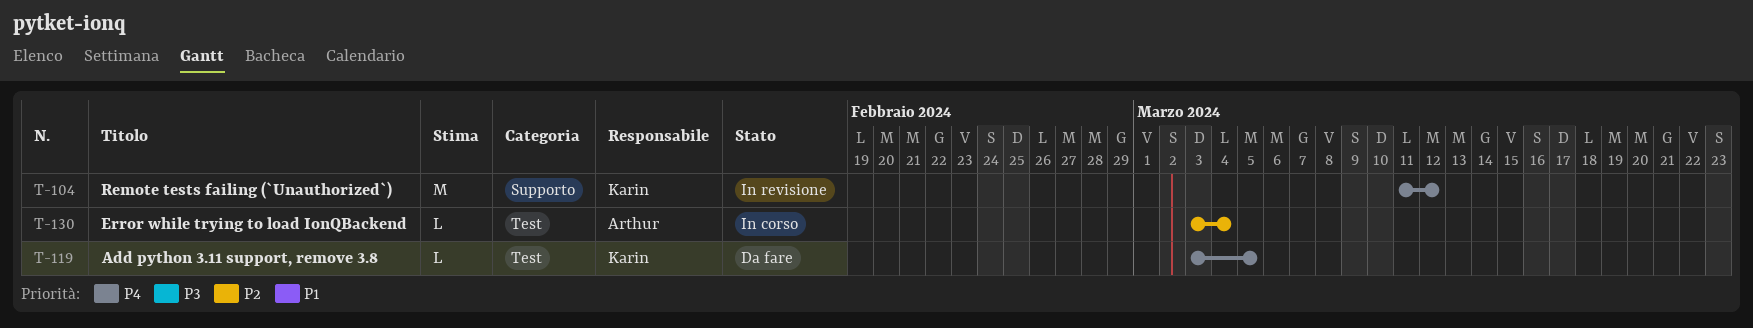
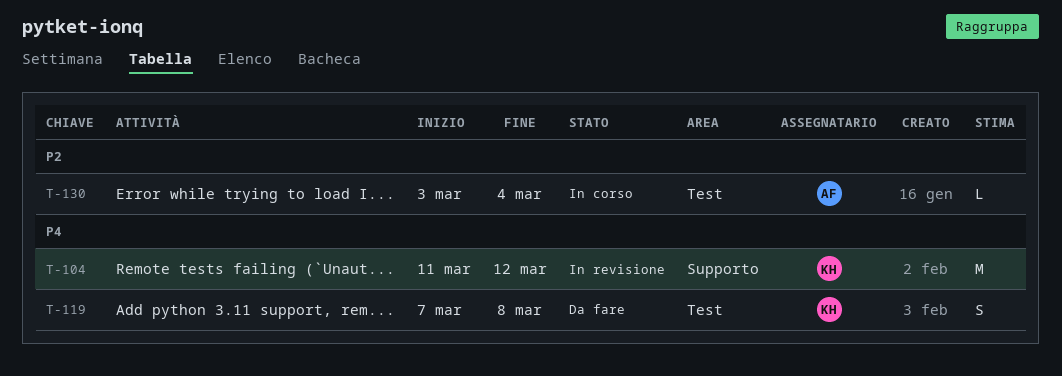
T-119, estimate: L -> S
T-119, start: Mar 3 -> Mar 7
T-119, due: Mar 5 -> Mar 8

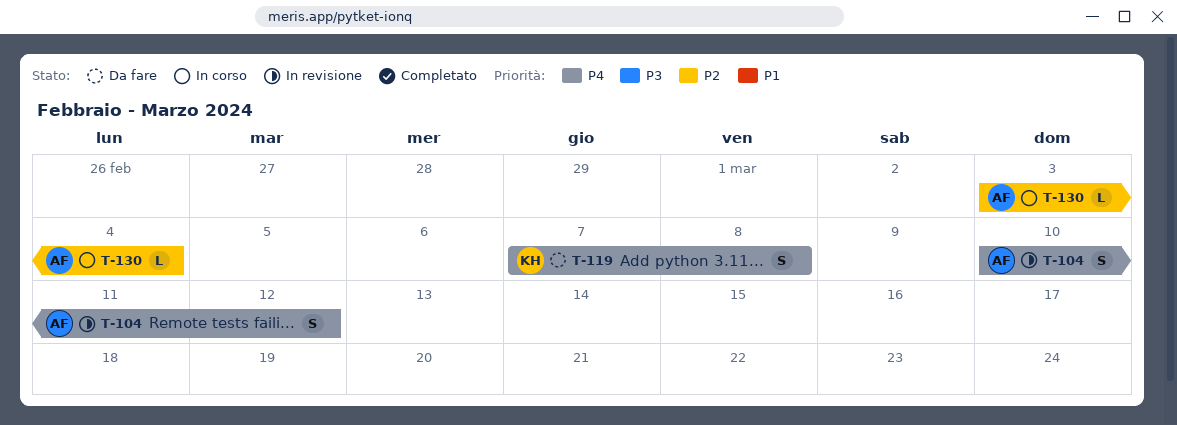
T-104, owner: KH -> AF
T-104, estimate: M -> S
T-104, start: Mar 11 -> Mar 10

